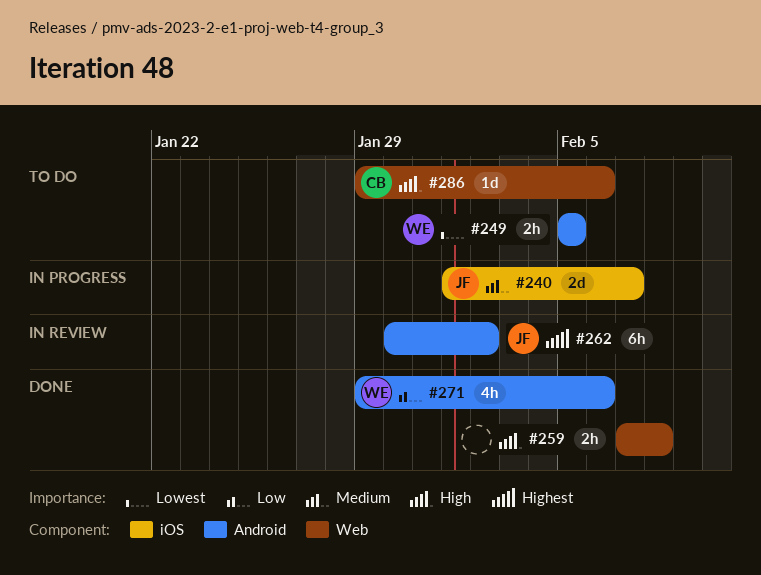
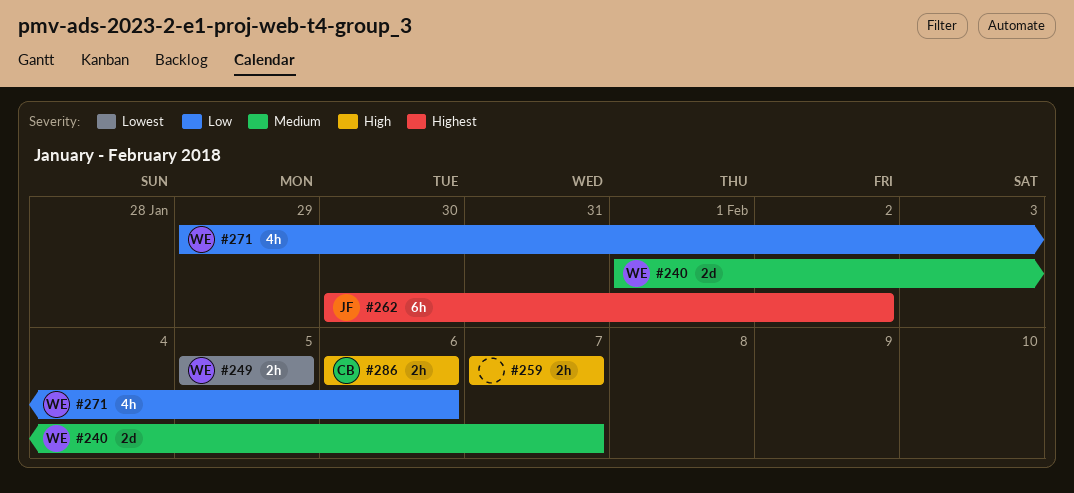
#240, owner: JF -> WE
#259, due: Feb 8 -> Feb 7
#286, estimate: 1d -> 2h
#286, start: Jan 29 -> Feb 6

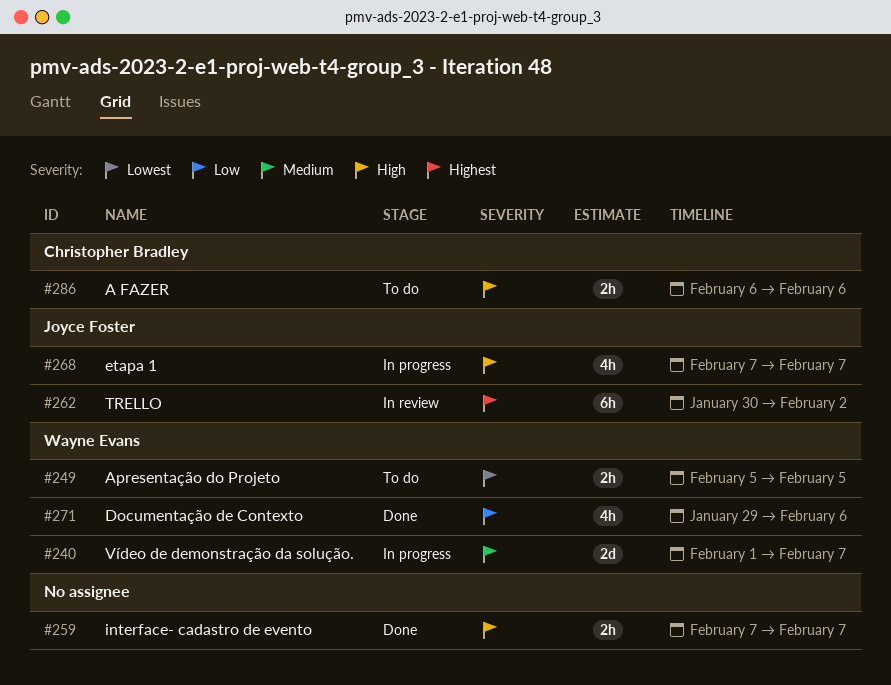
#268: none -> present

